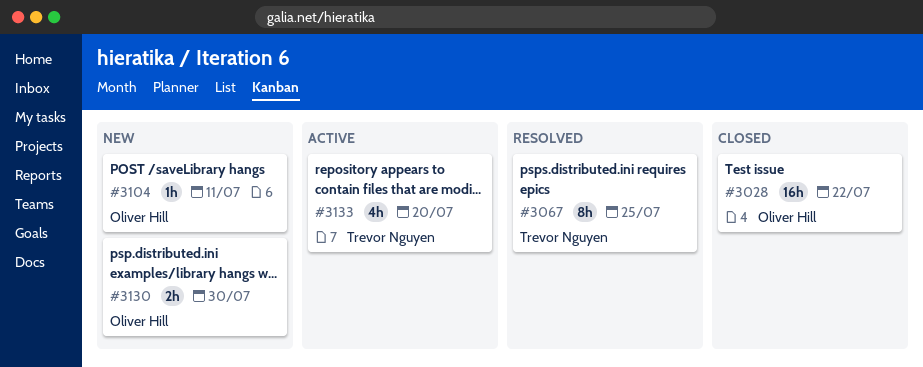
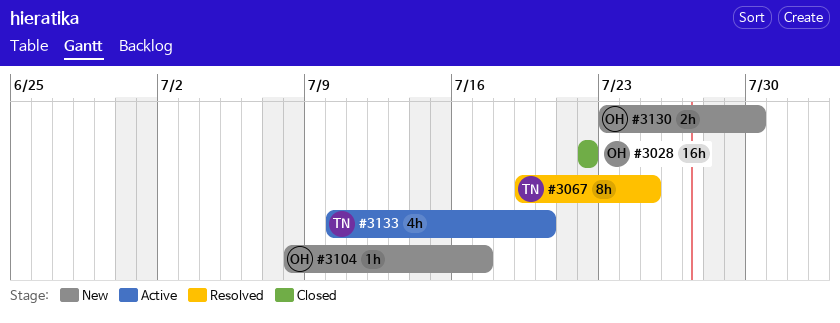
#3104, due: Jul 11 -> Jul 17

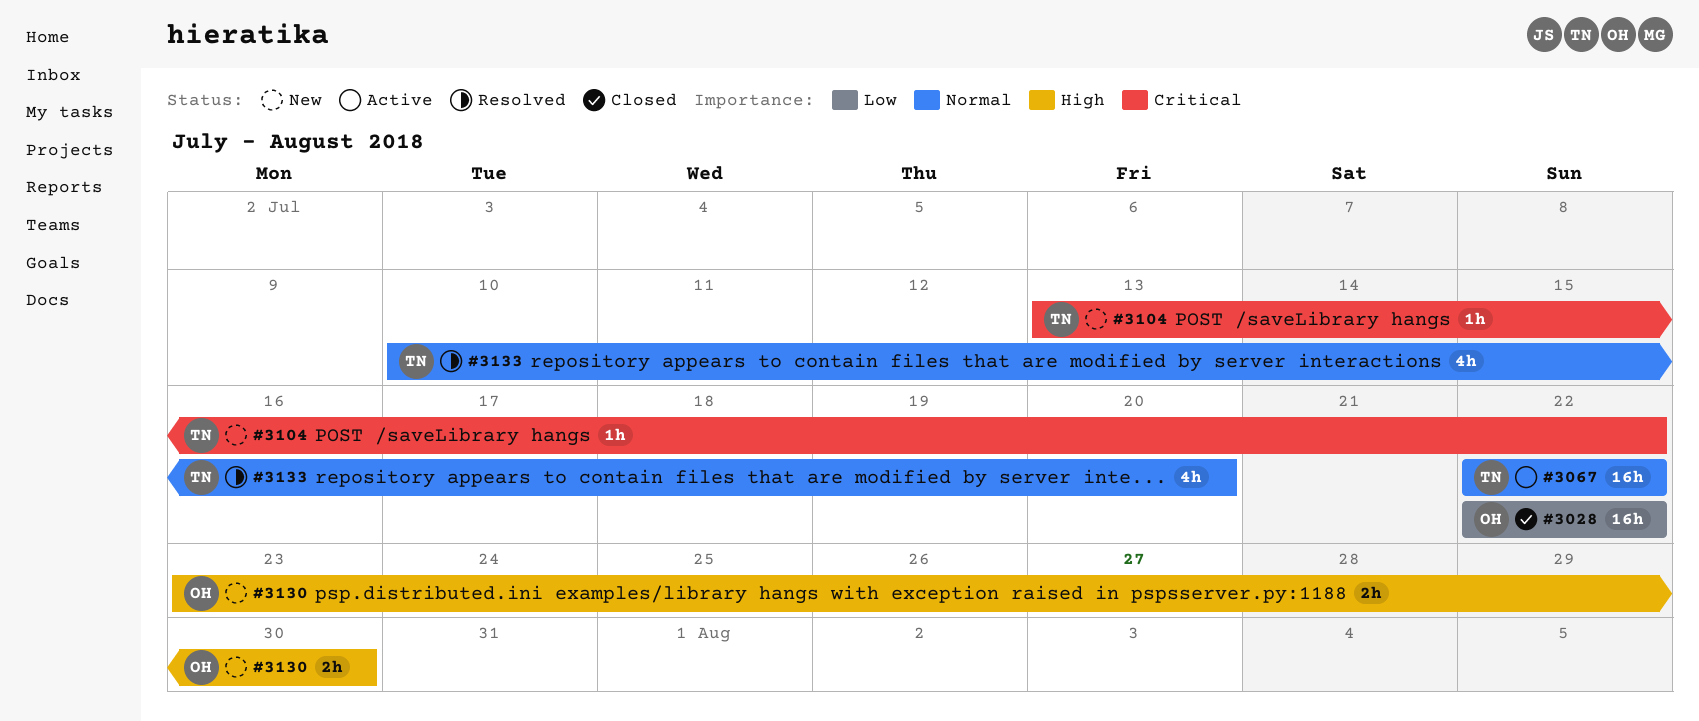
#3067, status: Resolved -> Active
#3067, estimate: 8h -> 16h
#3067, start: Jul 19 -> Jul 22
#3067, due: Jul 25 -> Jul 22
#3104, owner: OH -> TN
#3104, start: Jul 8 -> Jul 13
#3104, due: Jul 17 -> Jul 22
#3133, status: Active -> Resolved

